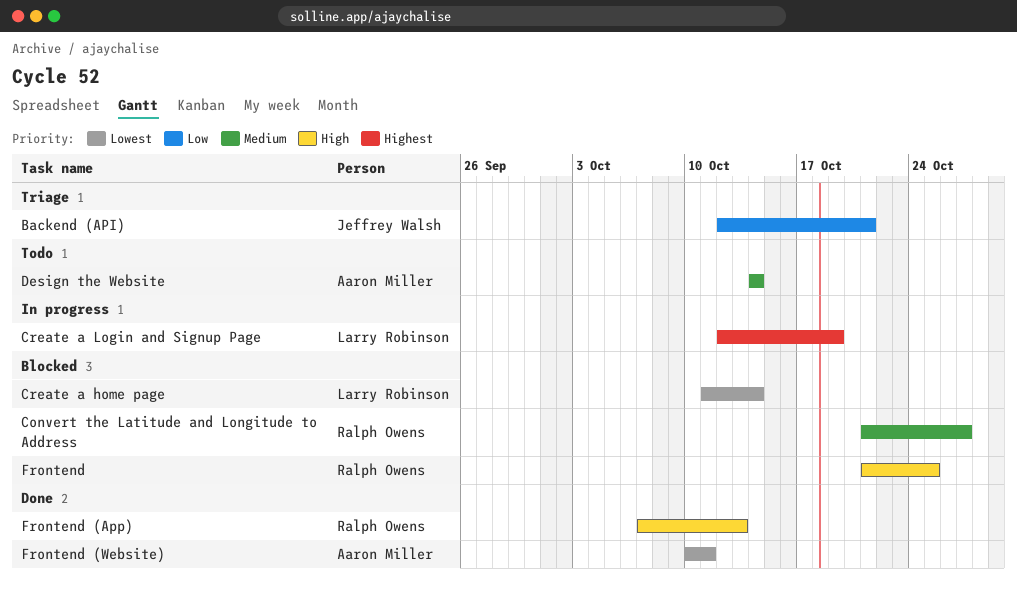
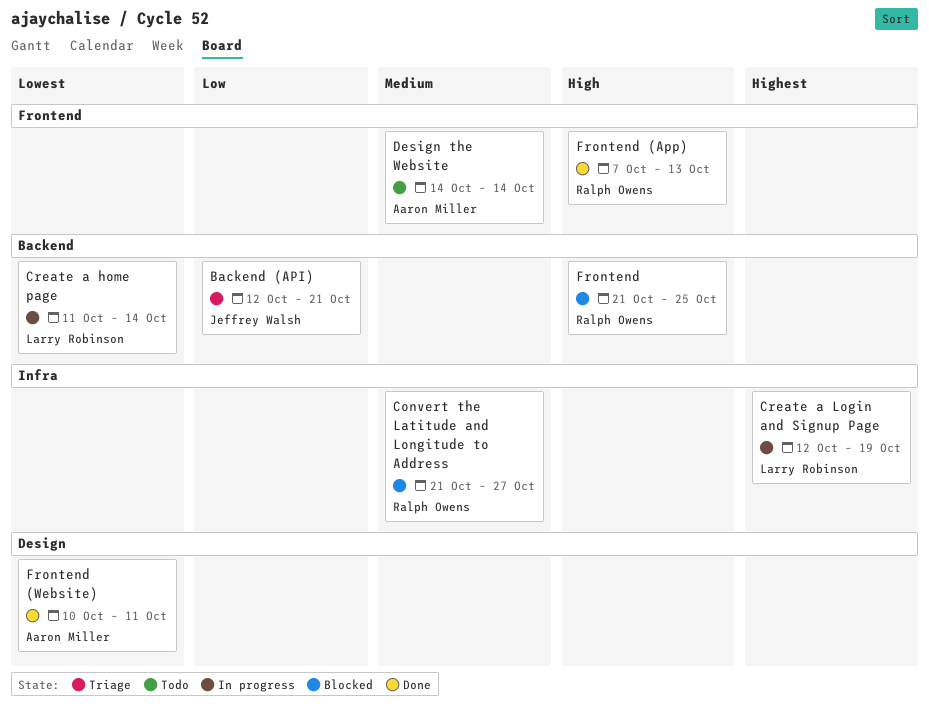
Create a home page, status: Blocked -> In progress

